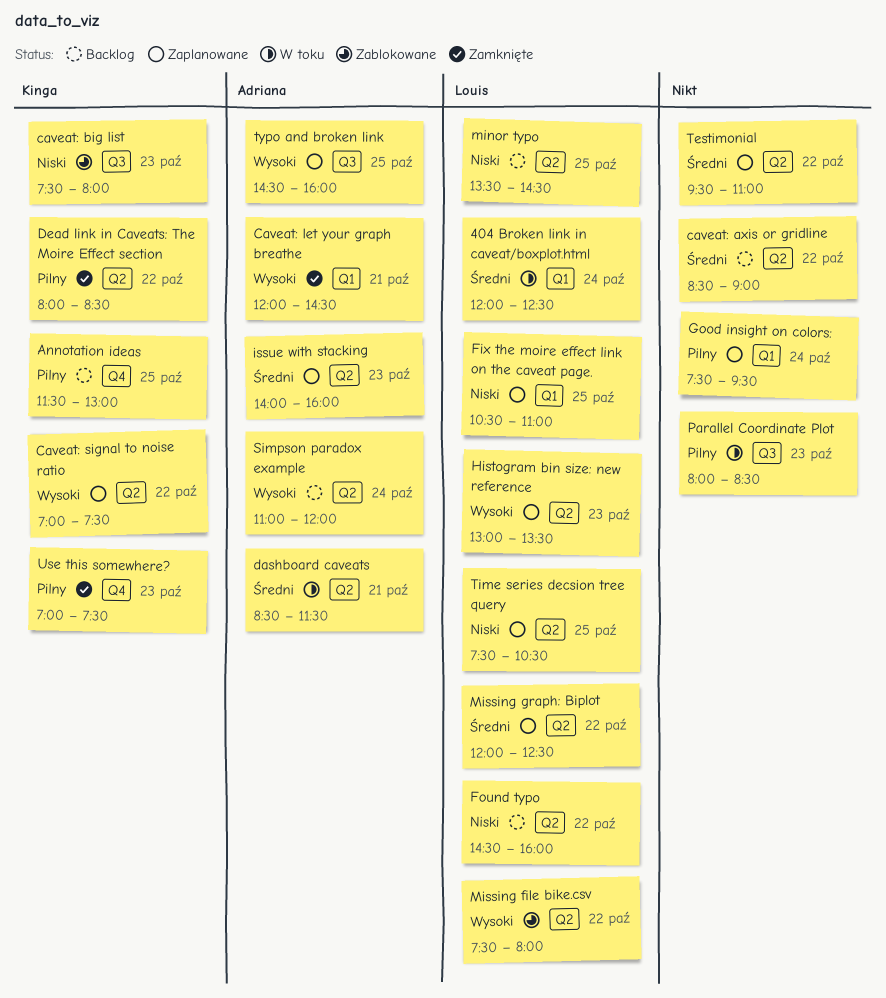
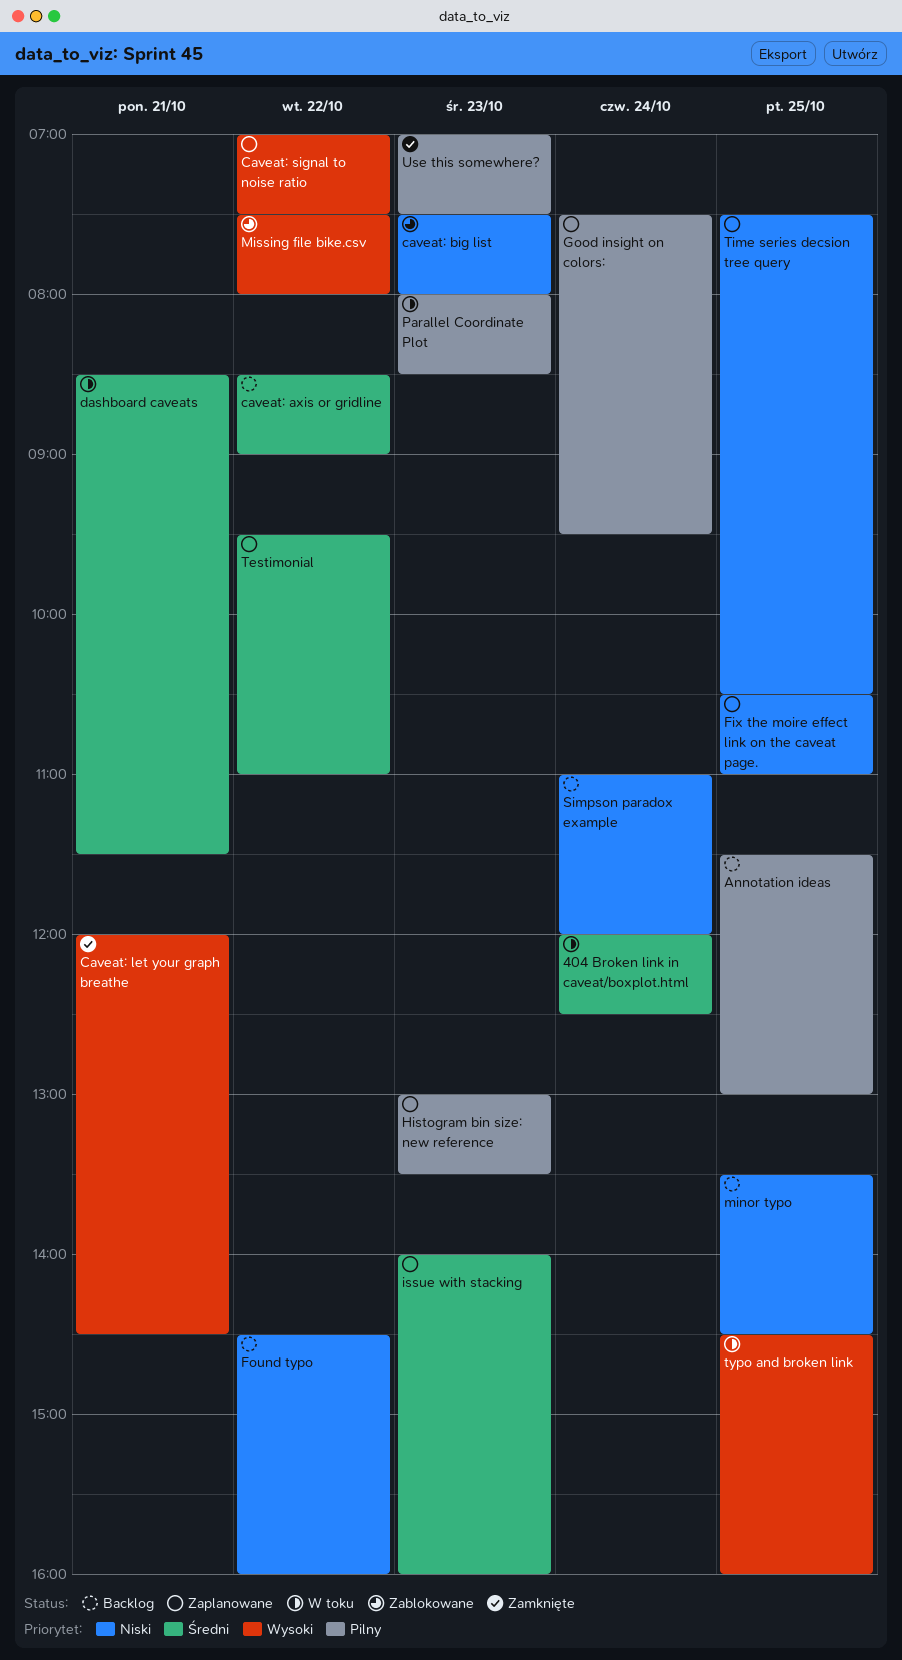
Dead link in Caveats: The Moire Effect section: present -> none
Histogram bin size: new reference, priority: Wysoki -> Pilny
Missing graph: Biplot: present -> none
Simpson paradox example, priority: Wysoki -> Niski
typo and broken link, status: Zaplanowane -> W toku

